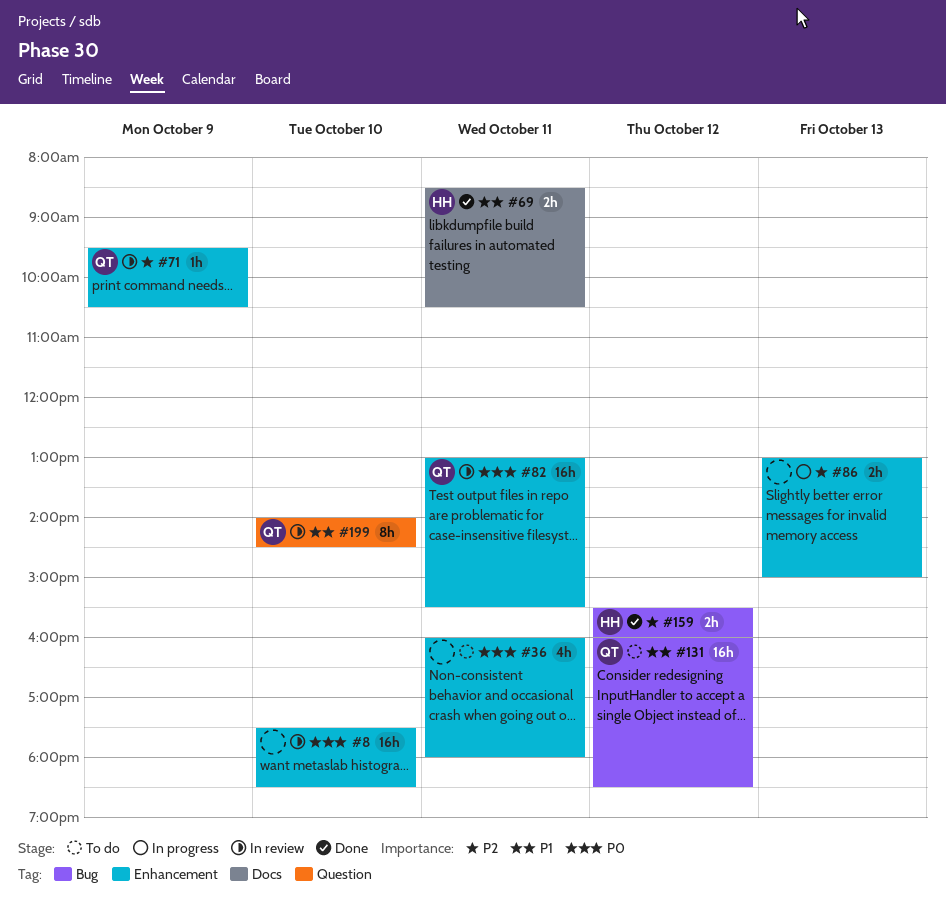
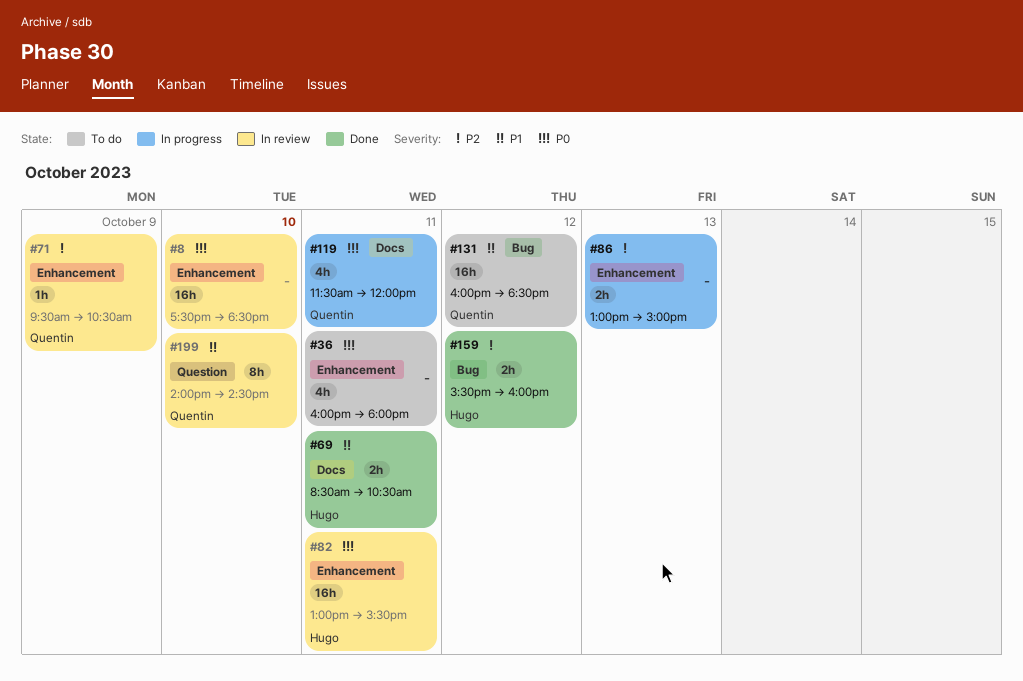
#82, owner: Quentin -> Hugo
#119: none -> present

